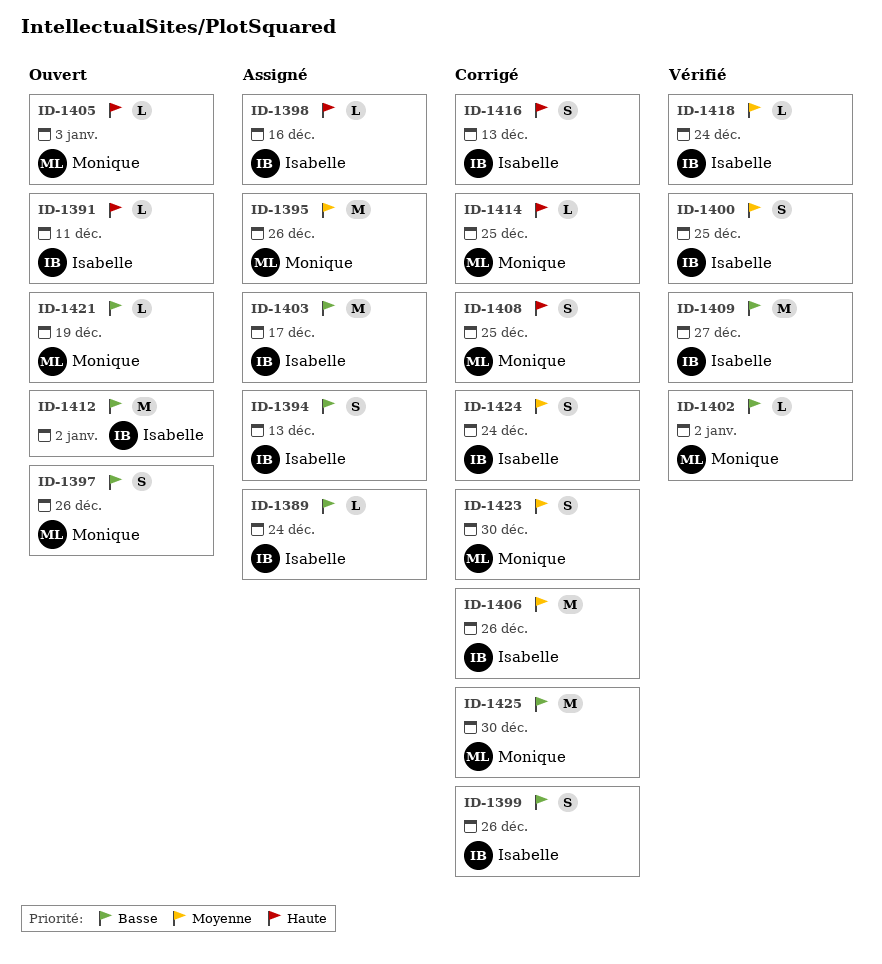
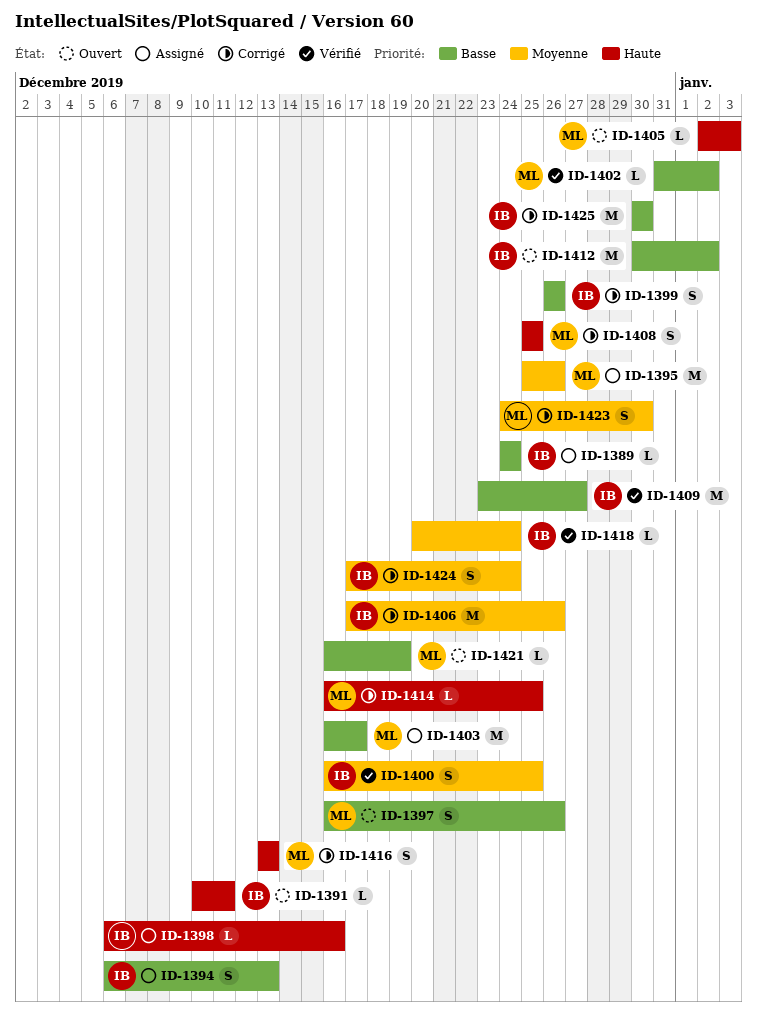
ID-1403, owner: Isabelle -> Monique
ID-1416, owner: Isabelle -> Monique
ID-1425, owner: Monique -> Isabelle

